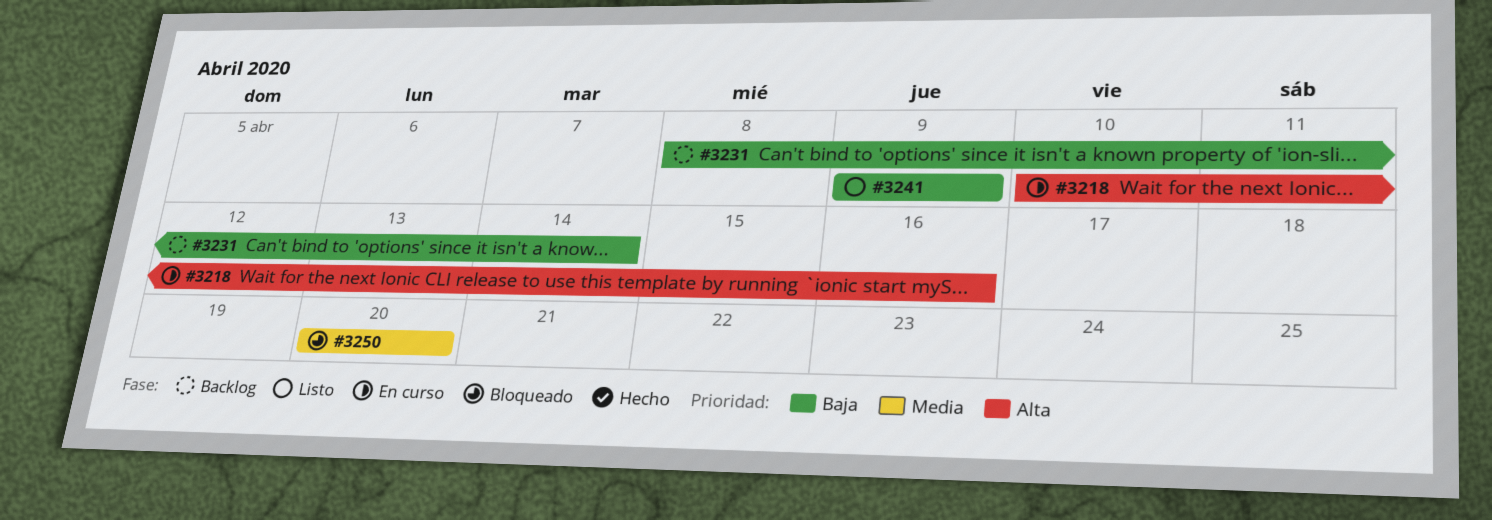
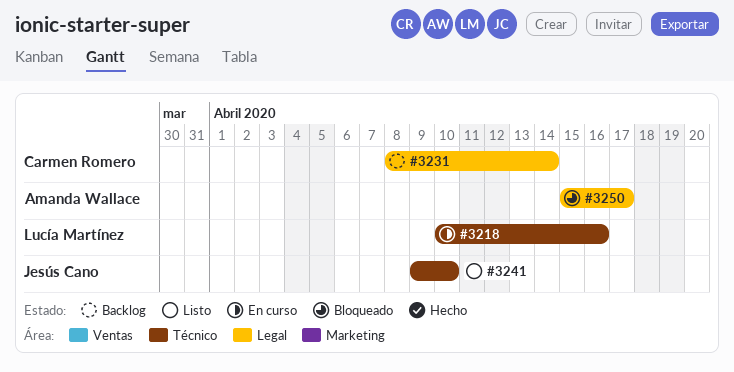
#3241, due: Apr 9 -> Apr 10
#3250, start: Apr 20 -> Apr 15
#3250, due: Apr 20 -> Apr 17

